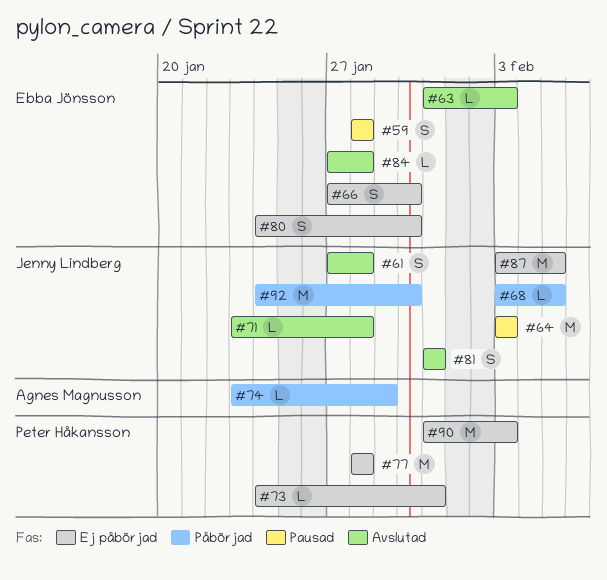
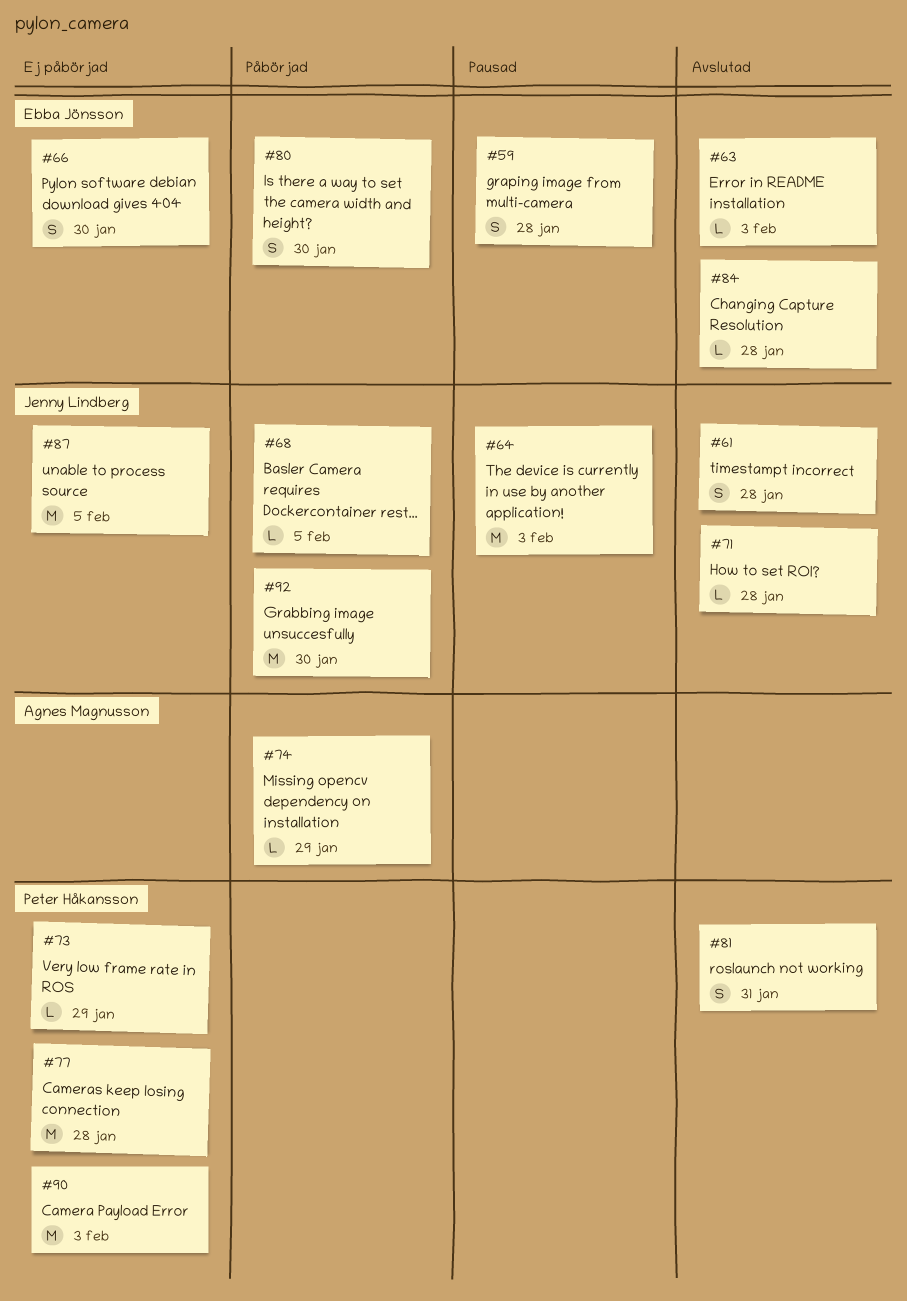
#73, due: Jan 31 -> Jan 29
#80, status: Ej påbörjad -> Påbörjad
#81, owner: Jenny Lindberg -> Peter Håkansson

